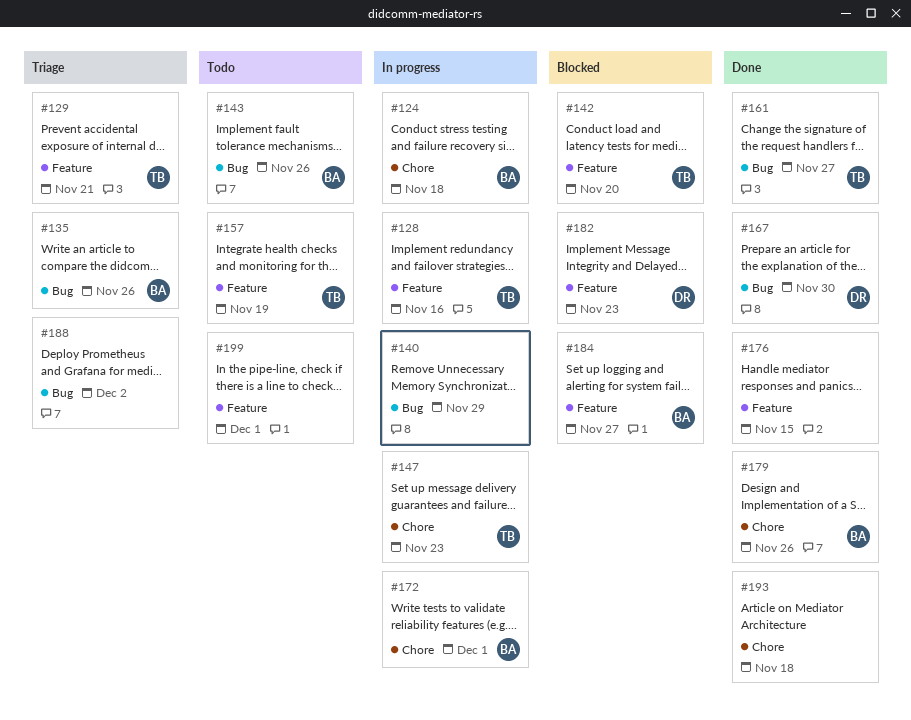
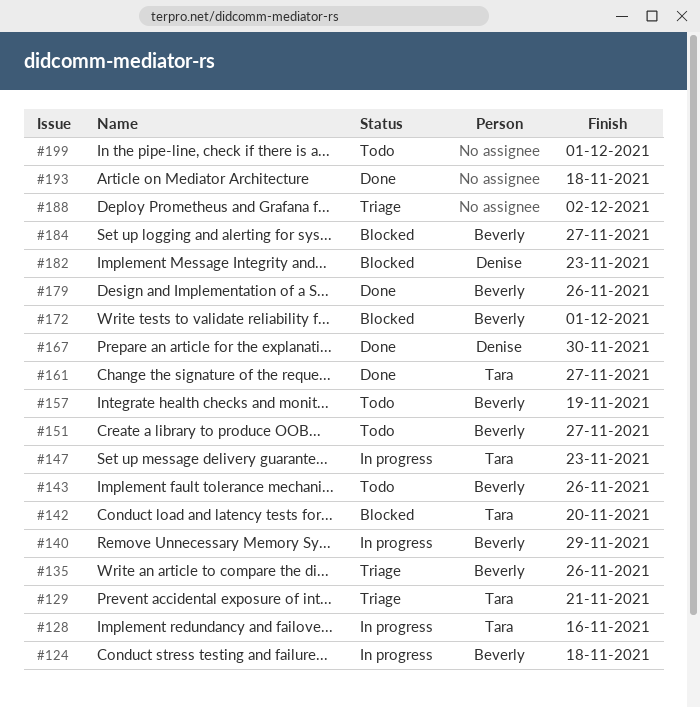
#140, owner: none -> Beverly
#151: none -> present
#157, owner: Tara -> Beverly
#172, status: In progress -> Blocked
#176: present -> none

